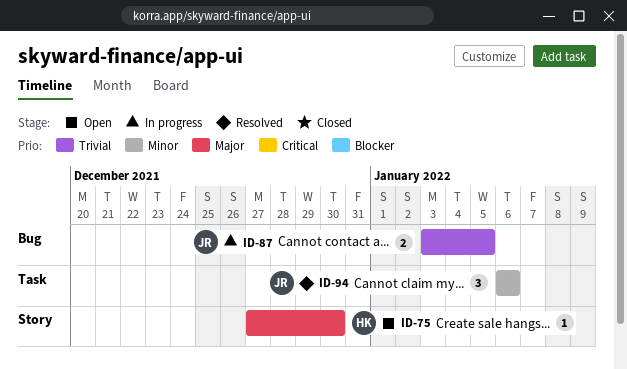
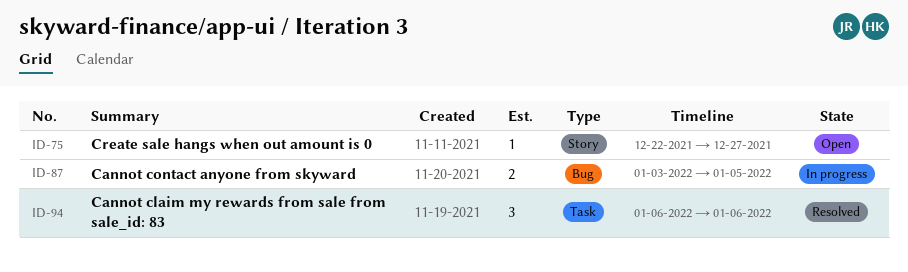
ID-75, start: Dec 27 -> Dec 22
ID-75, due: Dec 30 -> Dec 27

